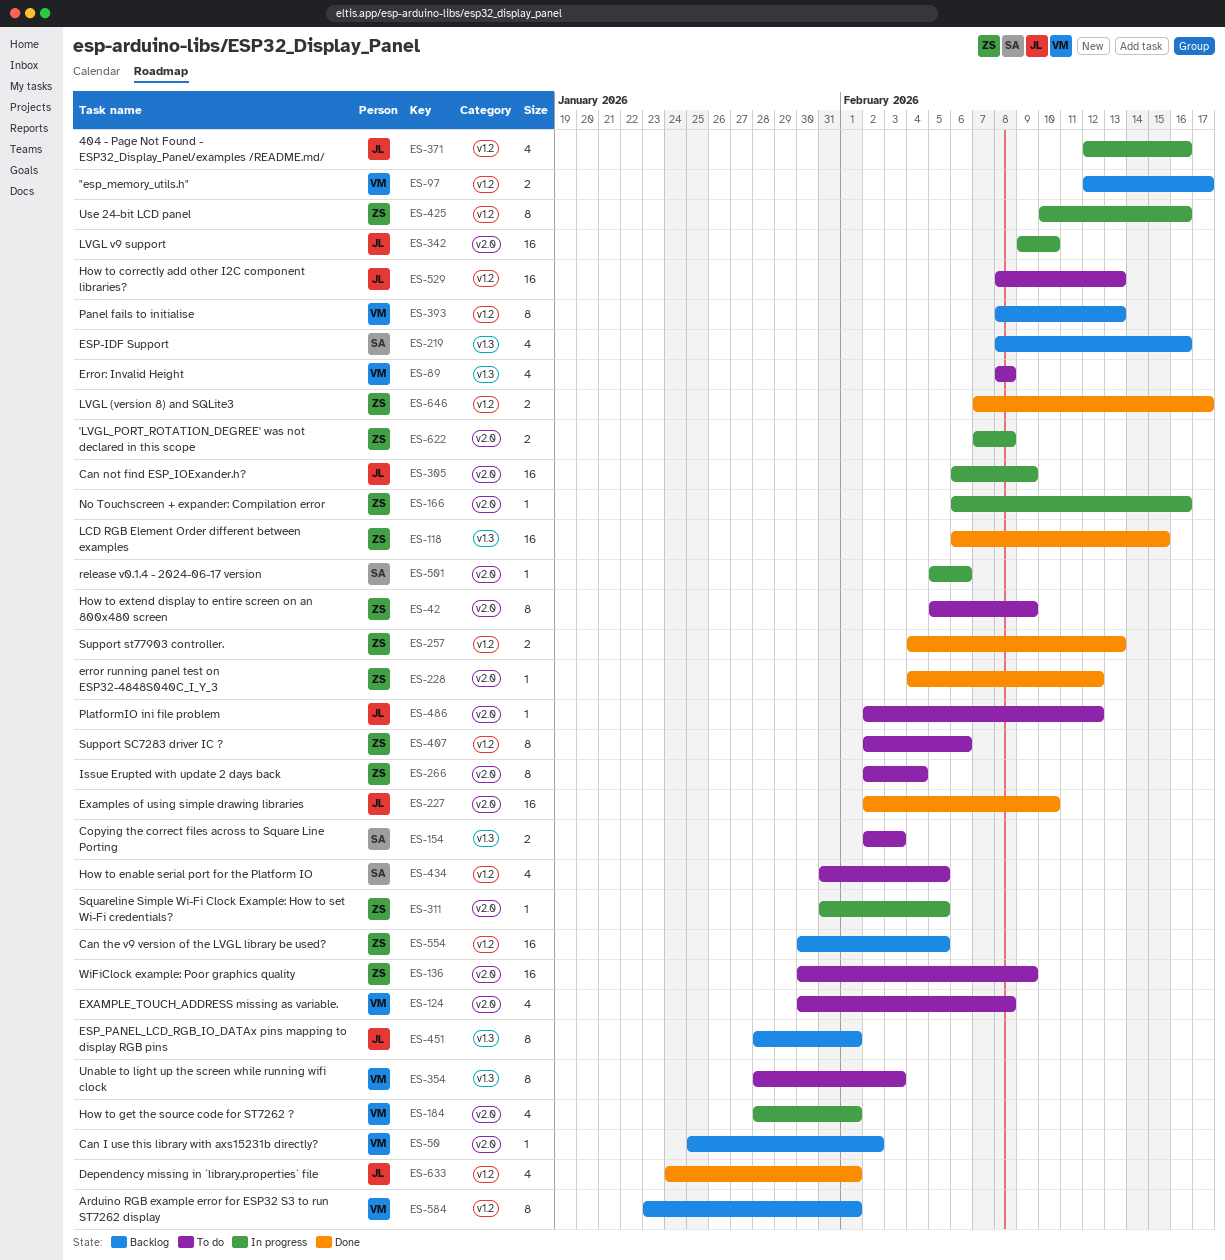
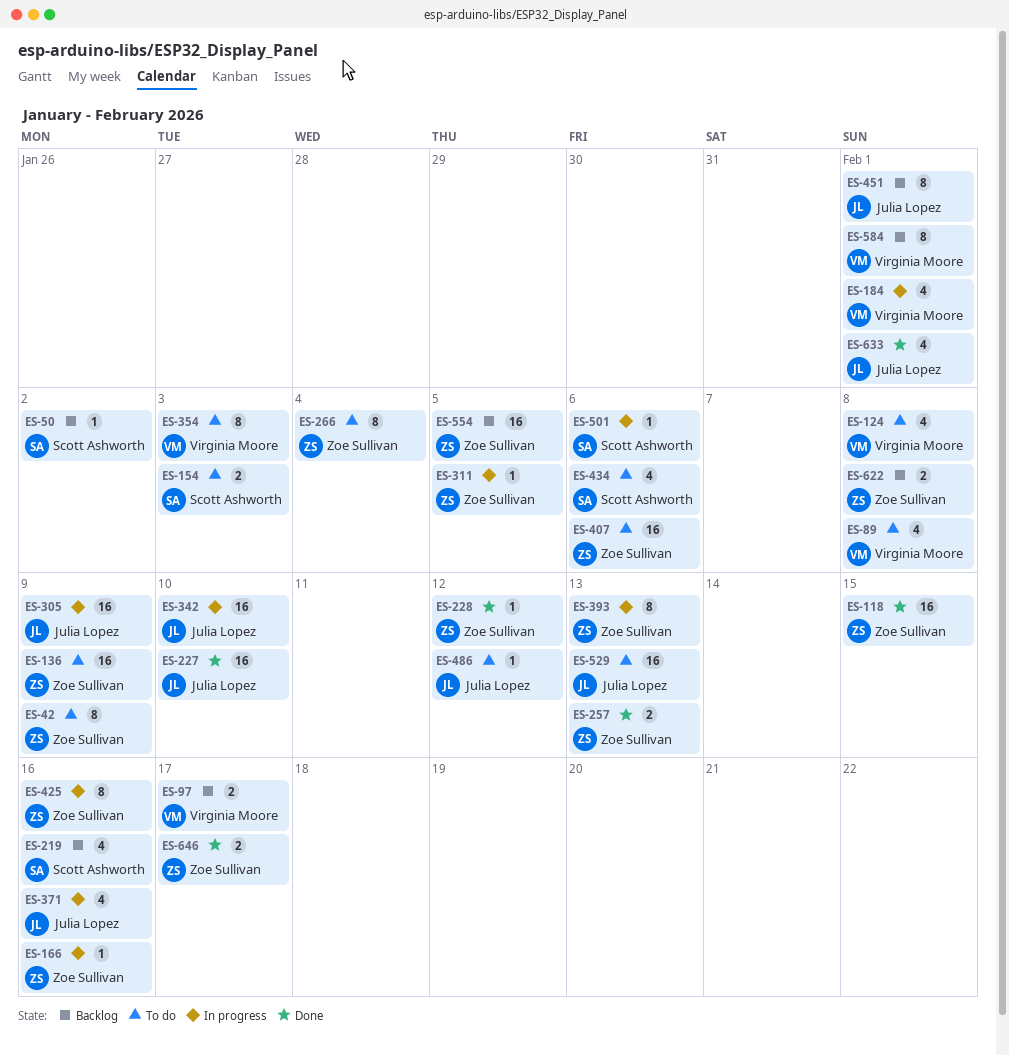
ES-50, owner: Virginia Moore -> Scott Ashworth
ES-393, status: Backlog -> In progress
ES-393, owner: Virginia Moore -> Zoe Sullivan
ES-407, estimate: 8 -> 16
ES-434, due: Feb 5 -> Feb 6
ES-622, status: In progress -> Backlog

